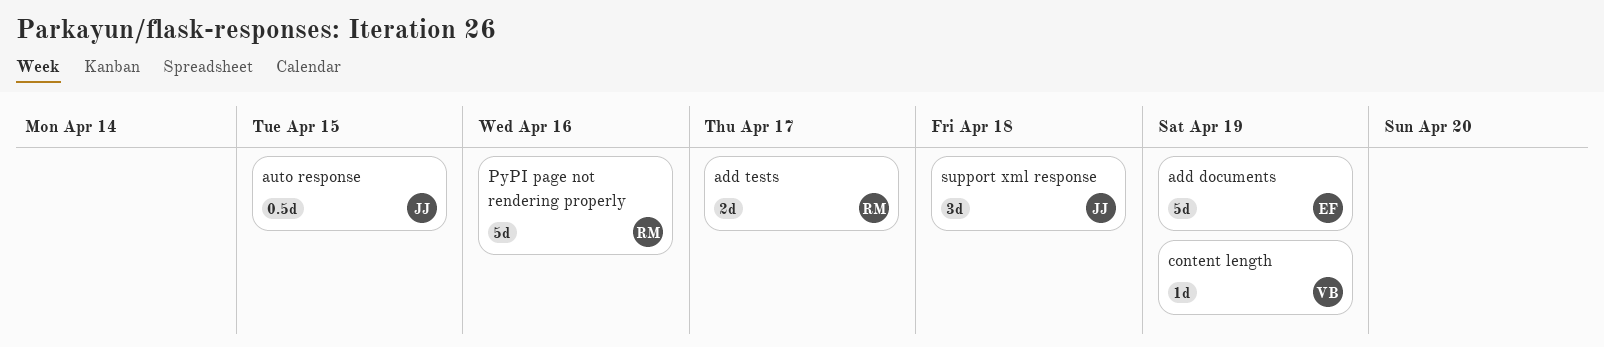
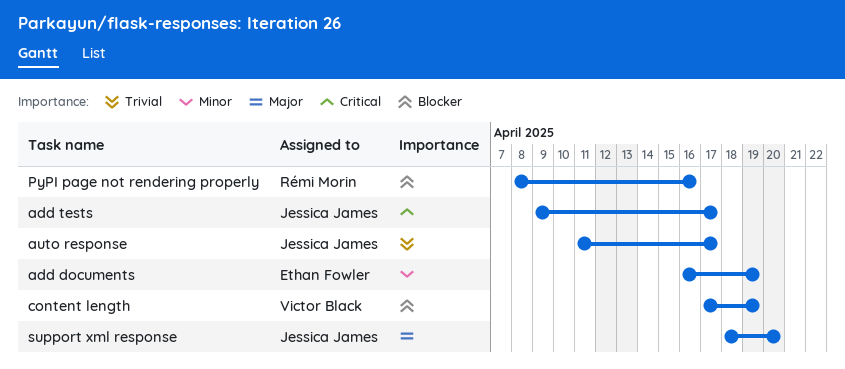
add tests, owner: Rémi Morin -> Jessica James
auto response, due: Apr 15 -> Apr 17
support xml response, due: Apr 18 -> Apr 20

